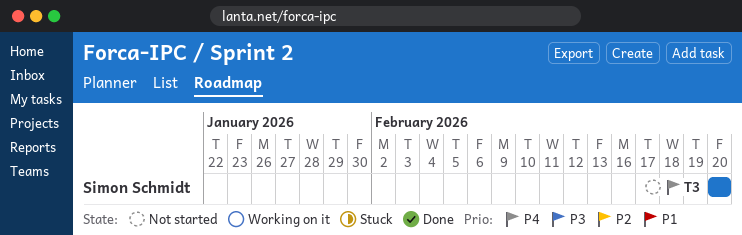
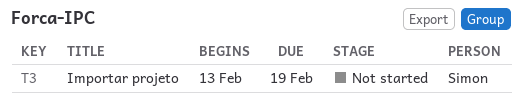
T3, start: Feb 20 -> Feb 13
T3, due: Feb 20 -> Feb 19

